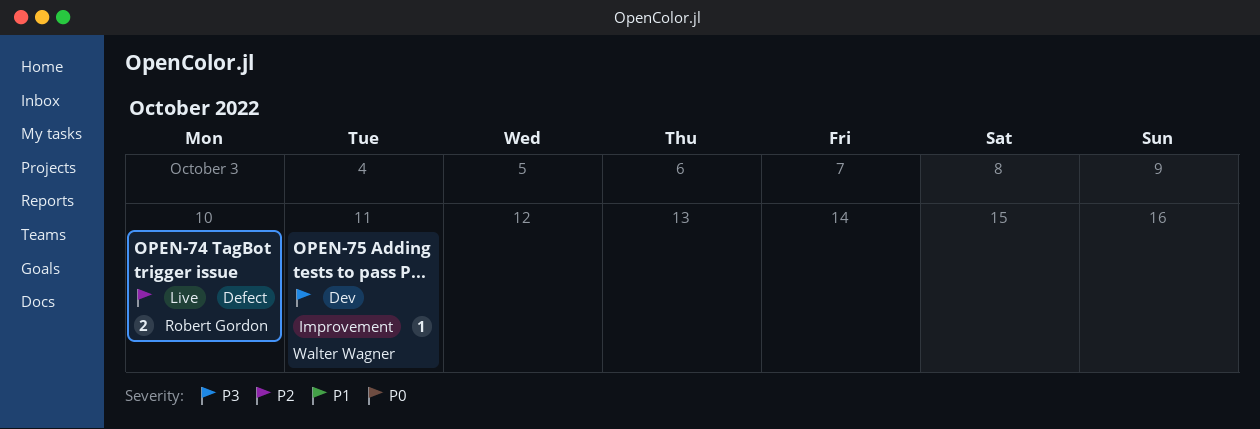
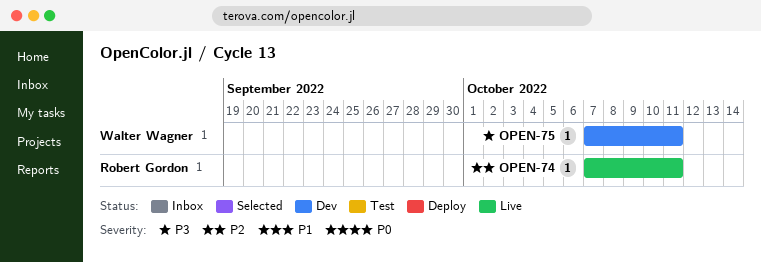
OPEN-74, estimate: 2 -> 1
OPEN-74, due: Oct 10 -> Oct 11

